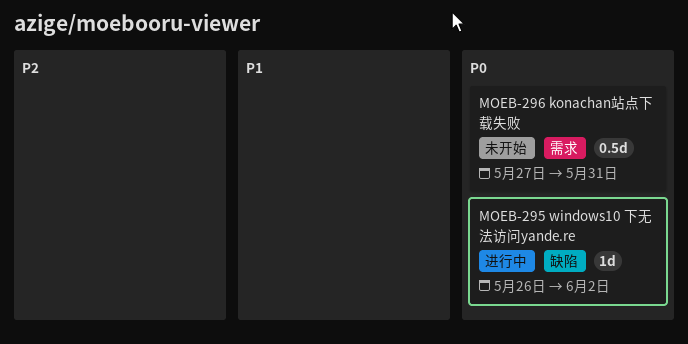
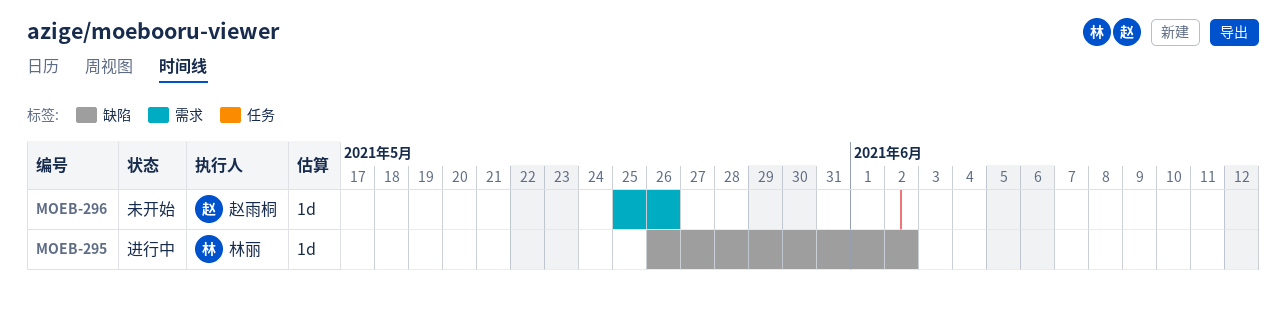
MOEB-296, estimate: 0.5d -> 1d
MOEB-296, start: May 27 -> May 25
MOEB-296, due: May 31 -> May 26

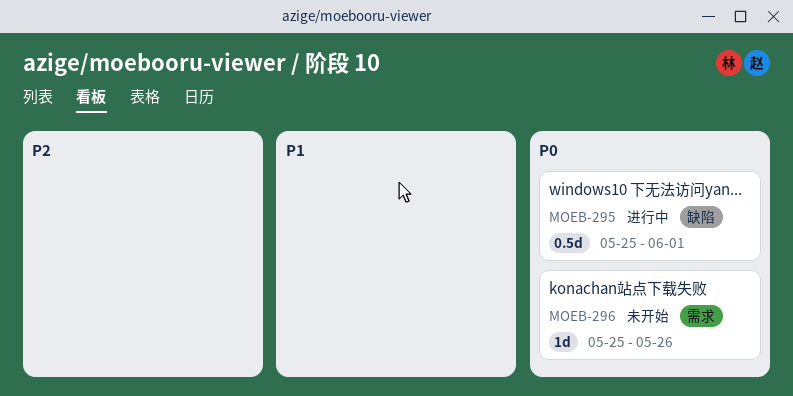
MOEB-295, estimate: 1d -> 0.5d
MOEB-295, start: May 26 -> May 25
MOEB-295, due: Jun 2 -> Jun 1

